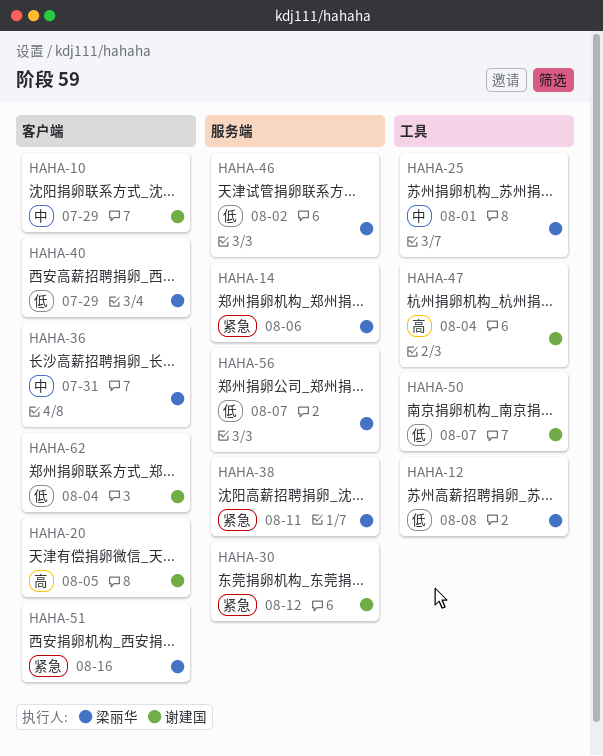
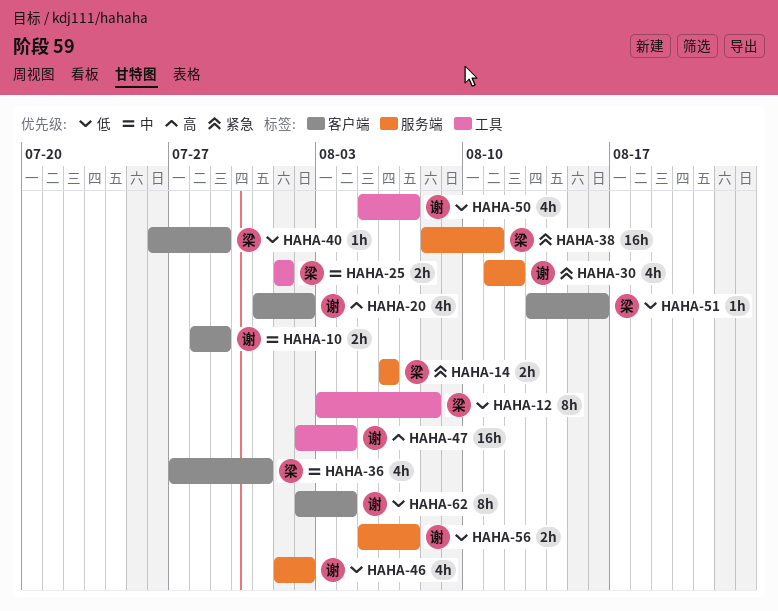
HAHA-20, due: Aug 5 -> Aug 2
HAHA-46, owner: 梁丽华 -> 谢建国
HAHA-51, priority: 紧急 -> 低
HAHA-56, owner: 梁丽华 -> 谢建国

